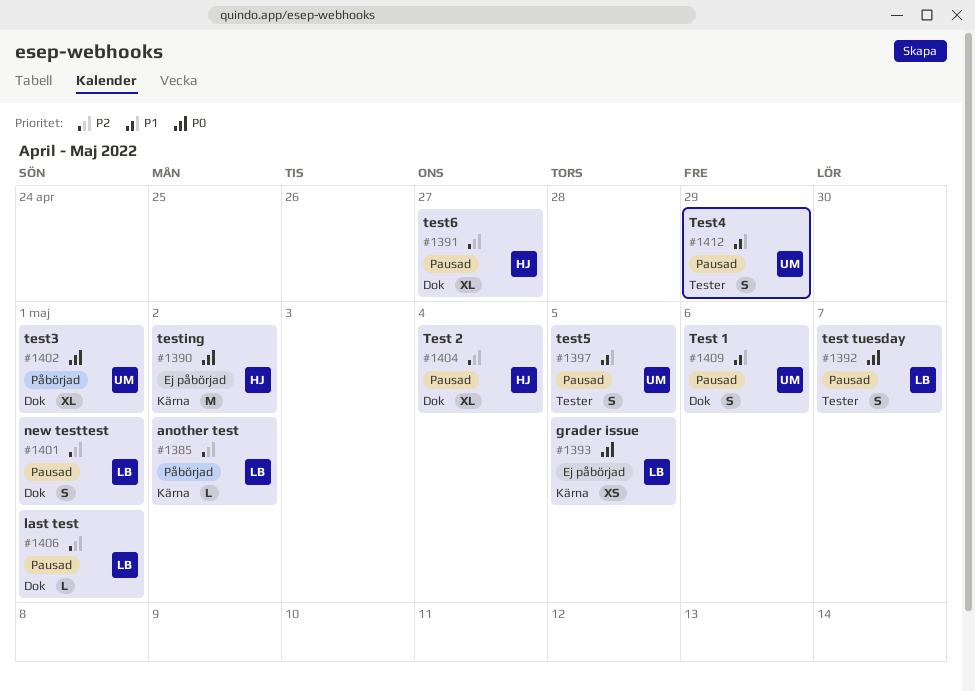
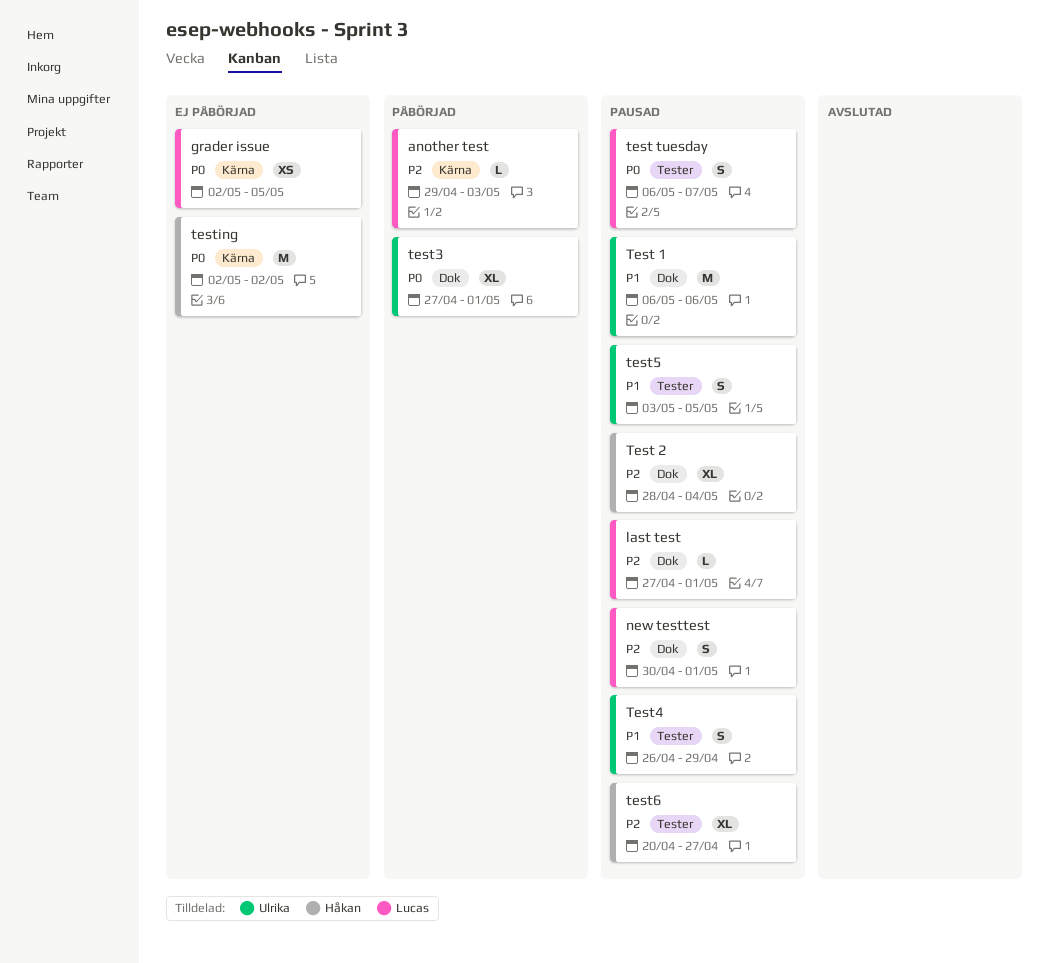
another test, due: May 2 -> May 3
Test 1, estimate: S -> M
test6, label: Dok -> Tester

